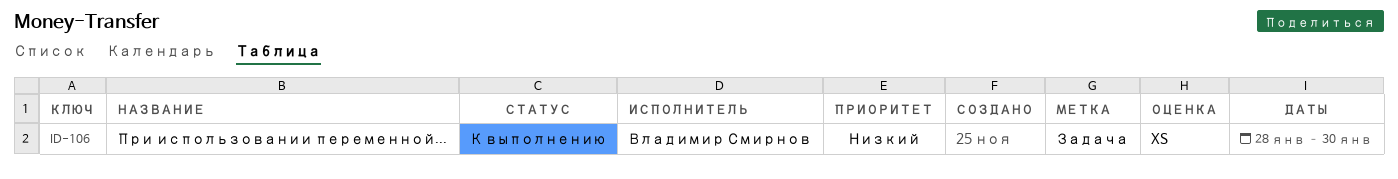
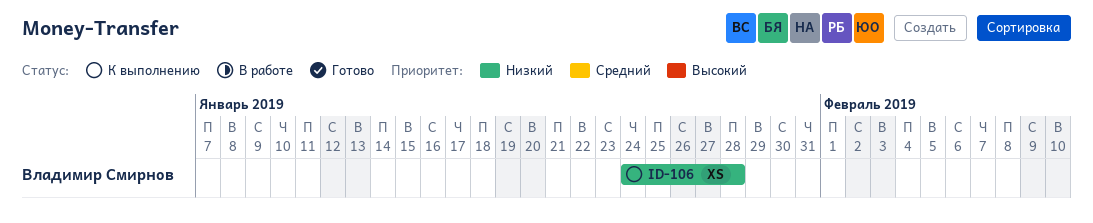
ID-106, start: Jan 28 -> Jan 24
ID-106, due: Jan 30 -> Jan 28

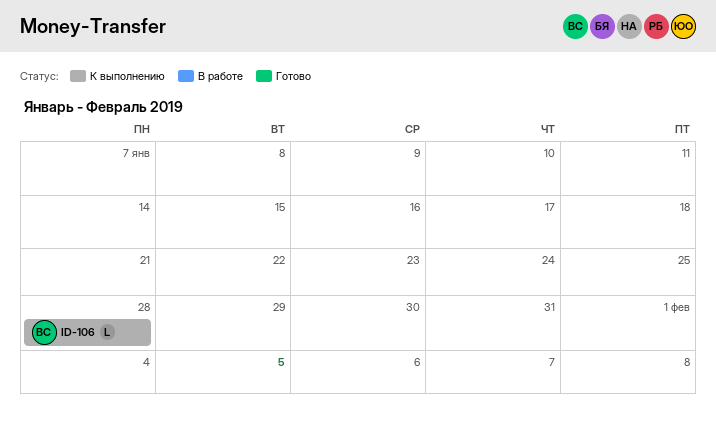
ID-106, estimate: XS -> L
ID-106, start: Jan 24 -> Jan 28

